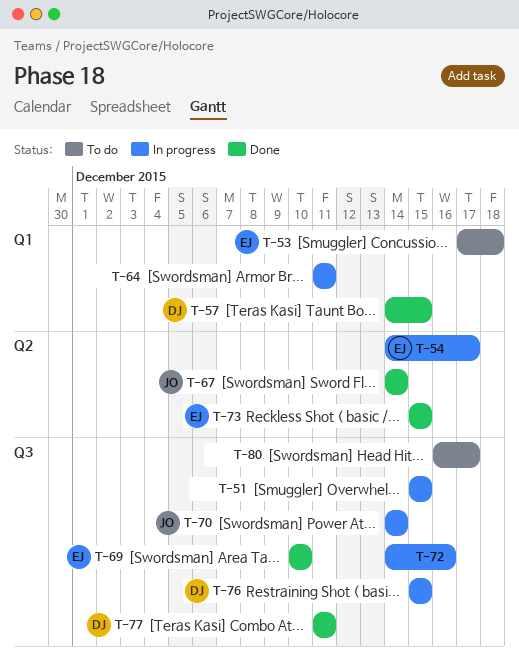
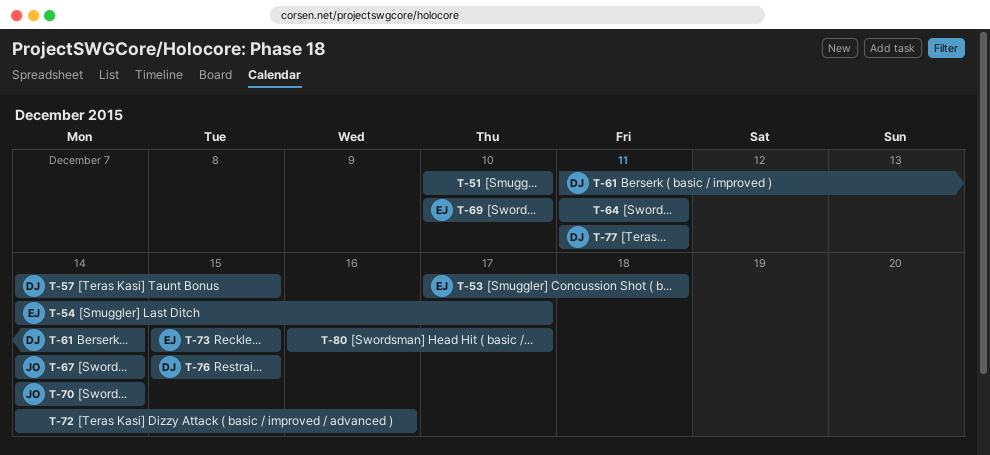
T-51, start: Dec 15 -> Dec 10
T-51, due: Dec 15 -> Dec 10
T-61: none -> present

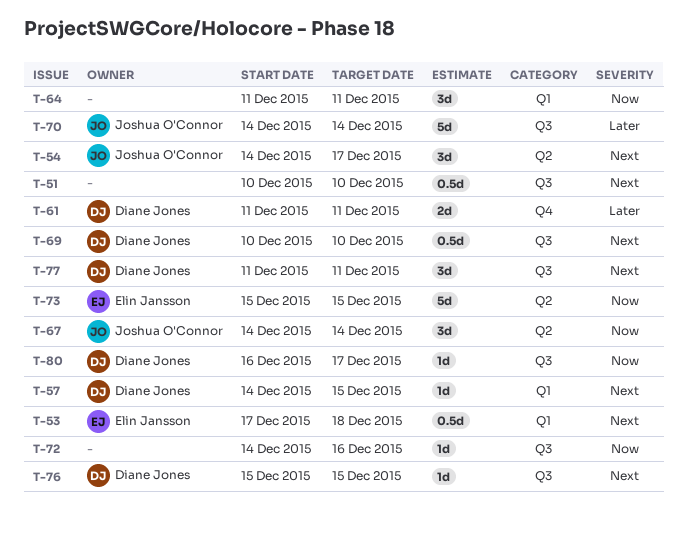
T-54, owner: Elin Jansson -> Joshua O'Connor
T-61, due: Dec 14 -> Dec 11
T-69, owner: Elin Jansson -> Diane Jones
T-80, owner: none -> Diane Jones

